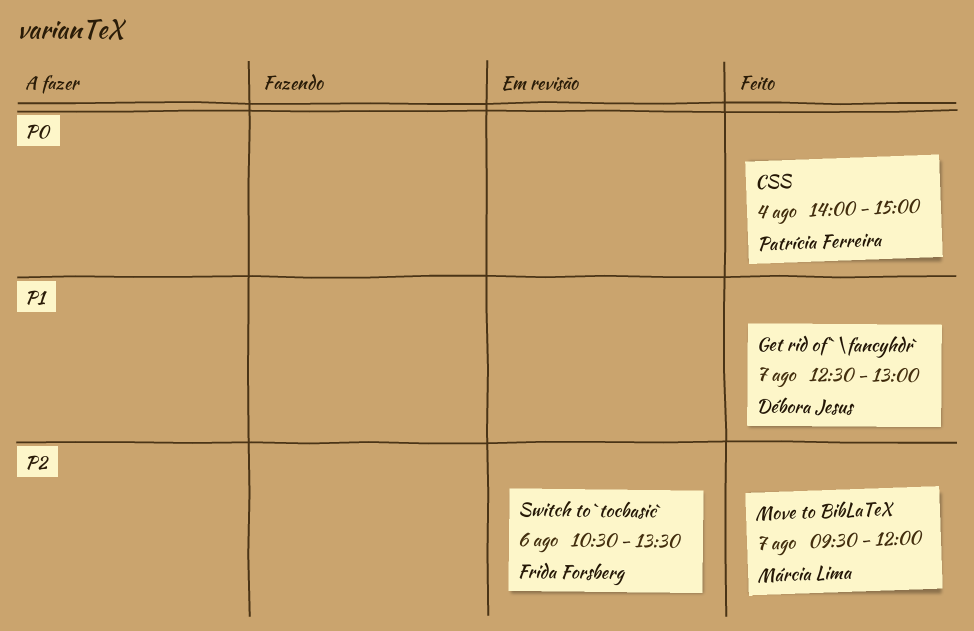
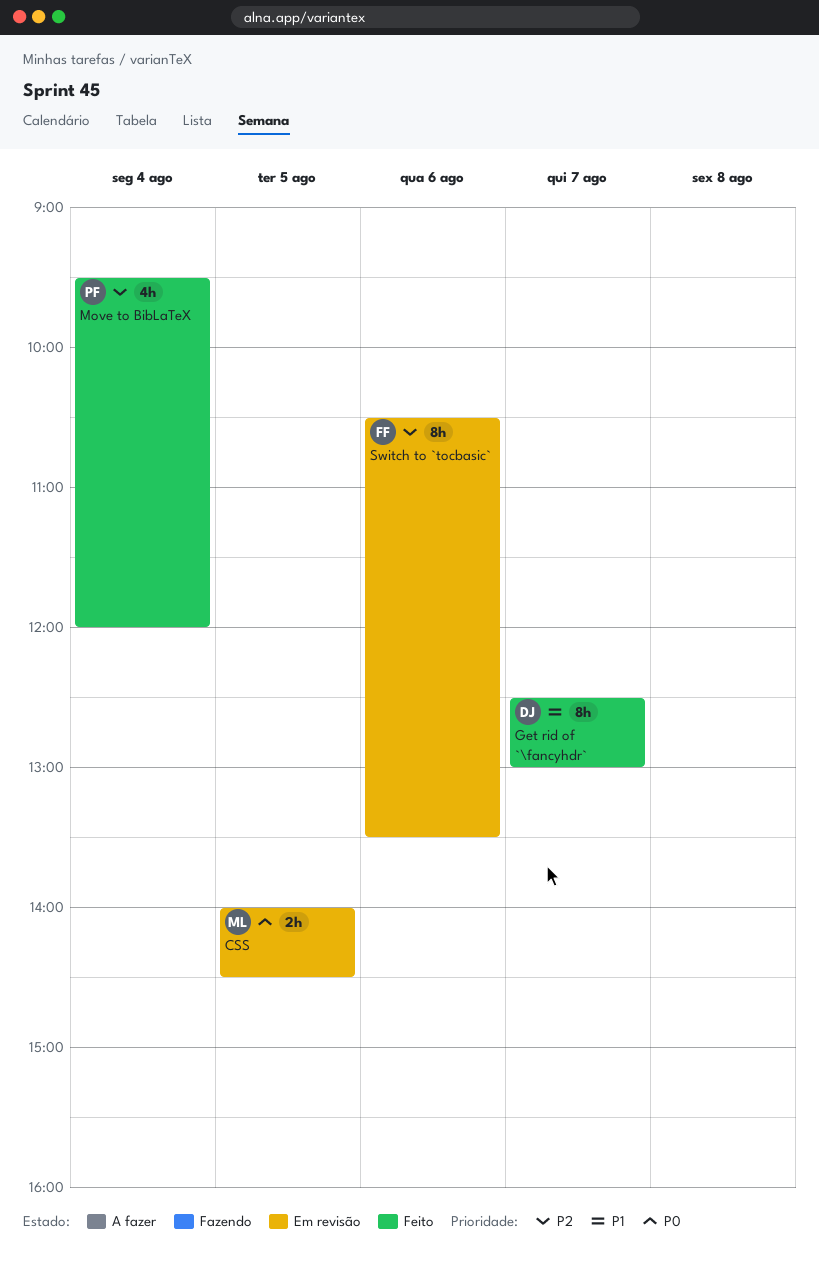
CSS, status: Feito -> Em revisão
CSS, owner: Patrícia Ferreira -> Márcia Lima
CSS, day: Aug 4 -> Aug 5
CSS, ends: 15:00 -> 14:30
Move to BibLaTeX, owner: Márcia Lima -> Patrícia Ferreira
Move to BibLaTeX, day: Aug 7 -> Aug 4

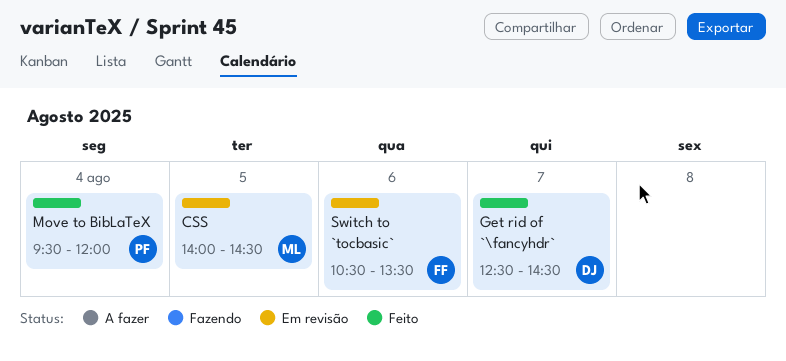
Get rid of `\fancyhdr`, ends: 13:00 -> 14:30

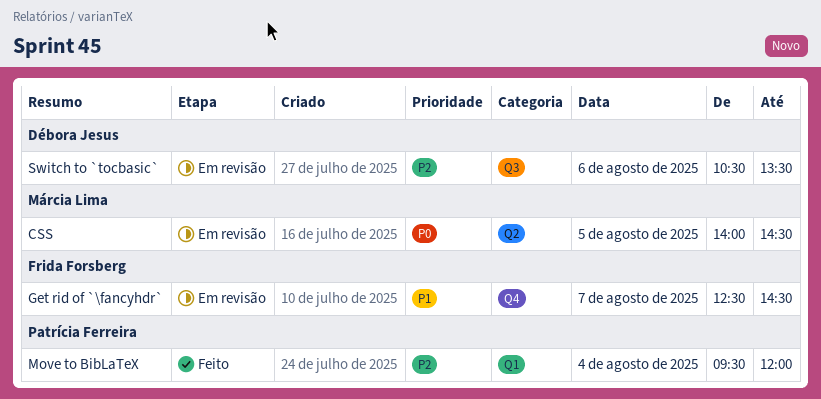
Get rid of `\fancyhdr`, status: Feito -> Em revisão
Get rid of `\fancyhdr`, owner: Débora Jesus -> Frida Forsberg
Switch to `tocbasic`, owner: Frida Forsberg -> Débora Jesus

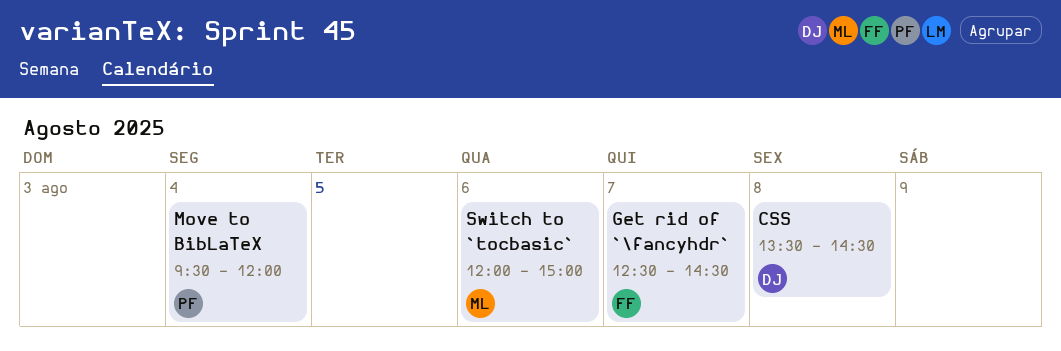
CSS, owner: Márcia Lima -> Débora Jesus
CSS, day: Aug 5 -> Aug 8
CSS, begins: 14:00 -> 13:30
Switch to `tocbasic`, owner: Débora Jesus -> Márcia Lima
Switch to `tocbasic`, begins: 10:30 -> 12:00
Switch to `tocbasic`, ends: 13:30 -> 15:00

